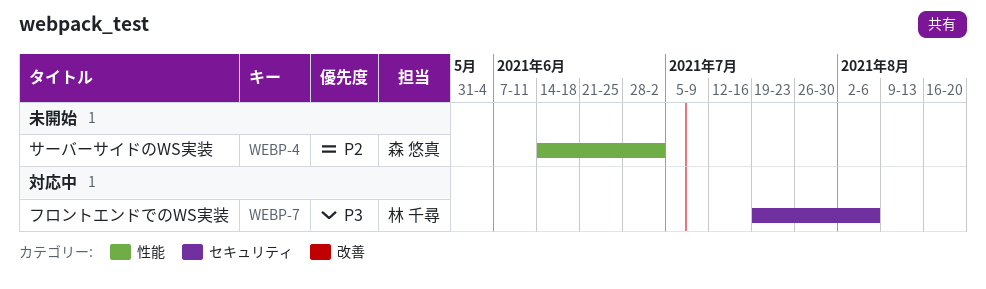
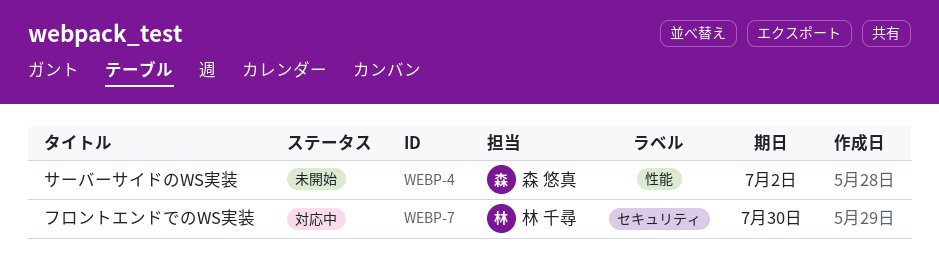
WEBP-7, due: Aug 6 -> Jul 30

